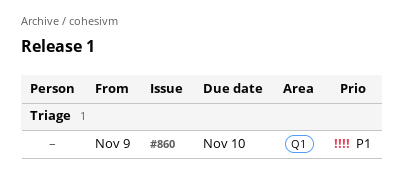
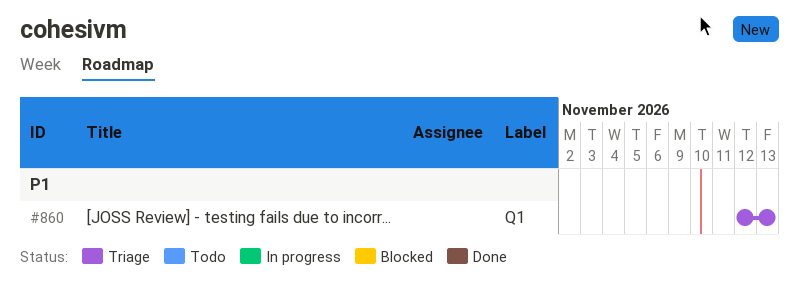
#860, start: Nov 9 -> Nov 12
#860, due: Nov 10 -> Nov 13

